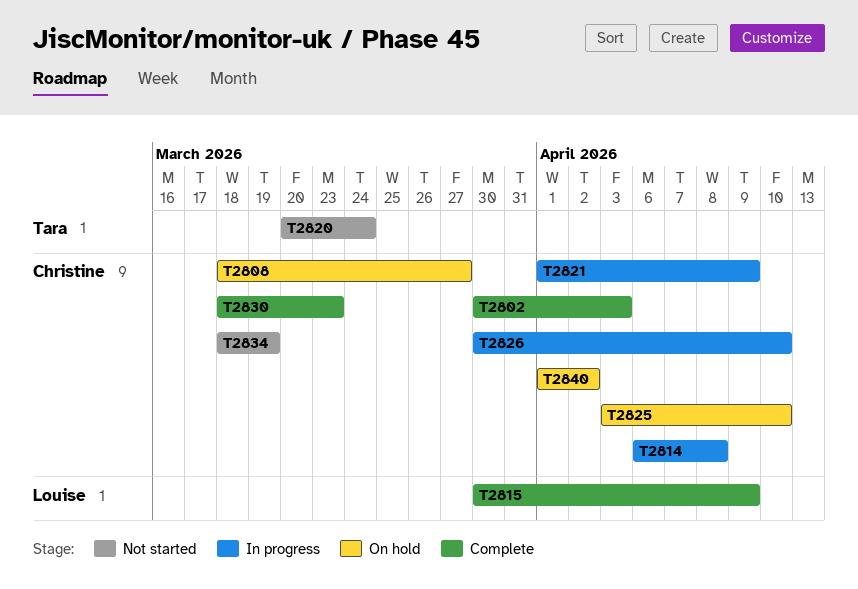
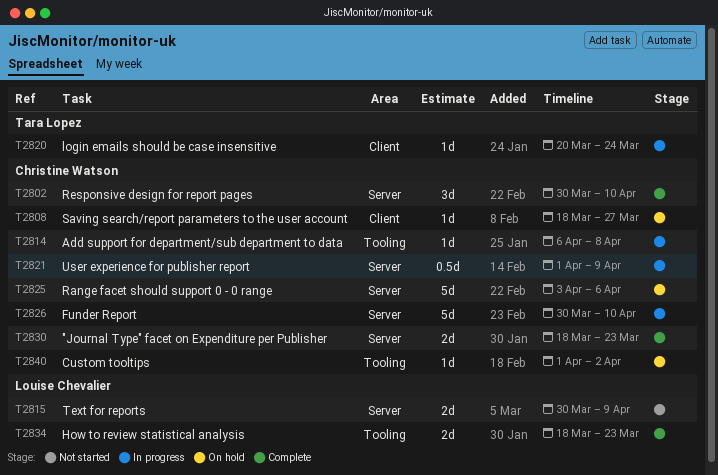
T2802, due: Apr 3 -> Apr 10
T2815, status: Complete -> Not started
T2820, status: Not started -> In progress
T2825, due: Apr 10 -> Apr 6
T2834, status: Not started -> Complete
T2834, owner: Christine Watson -> Louise Chevalier
T2834, due: Mar 19 -> Mar 23

